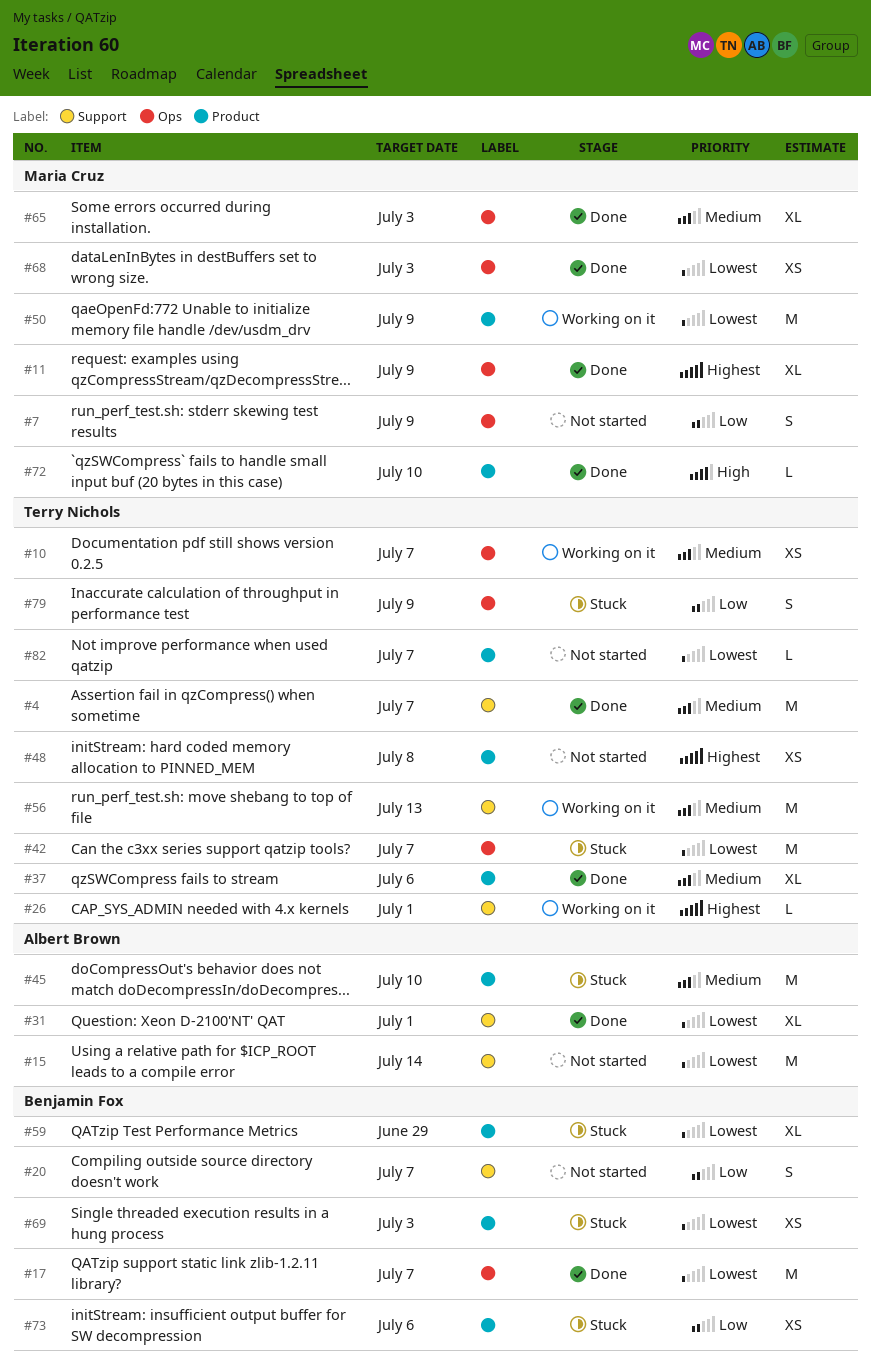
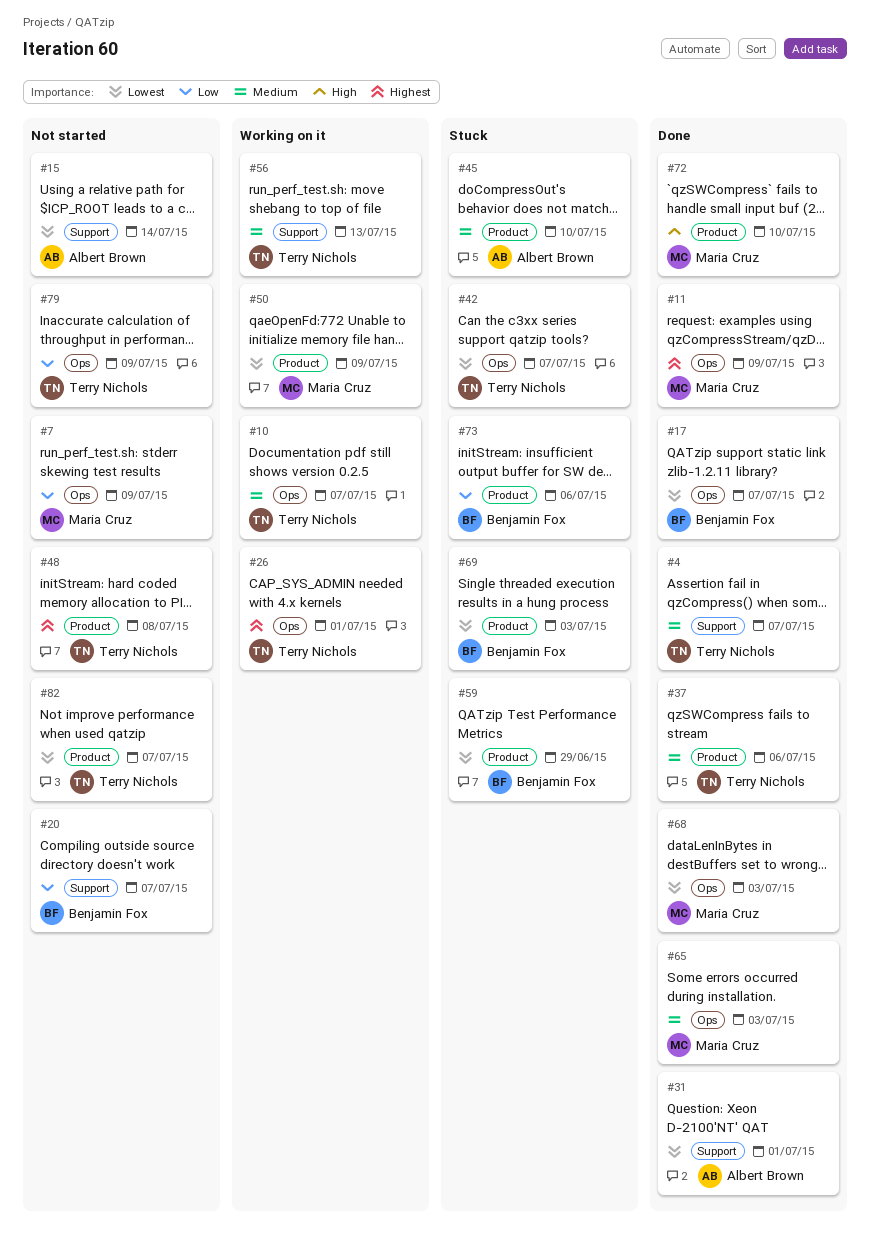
#26, label: Support -> Ops
#79, status: Stuck -> Not started

